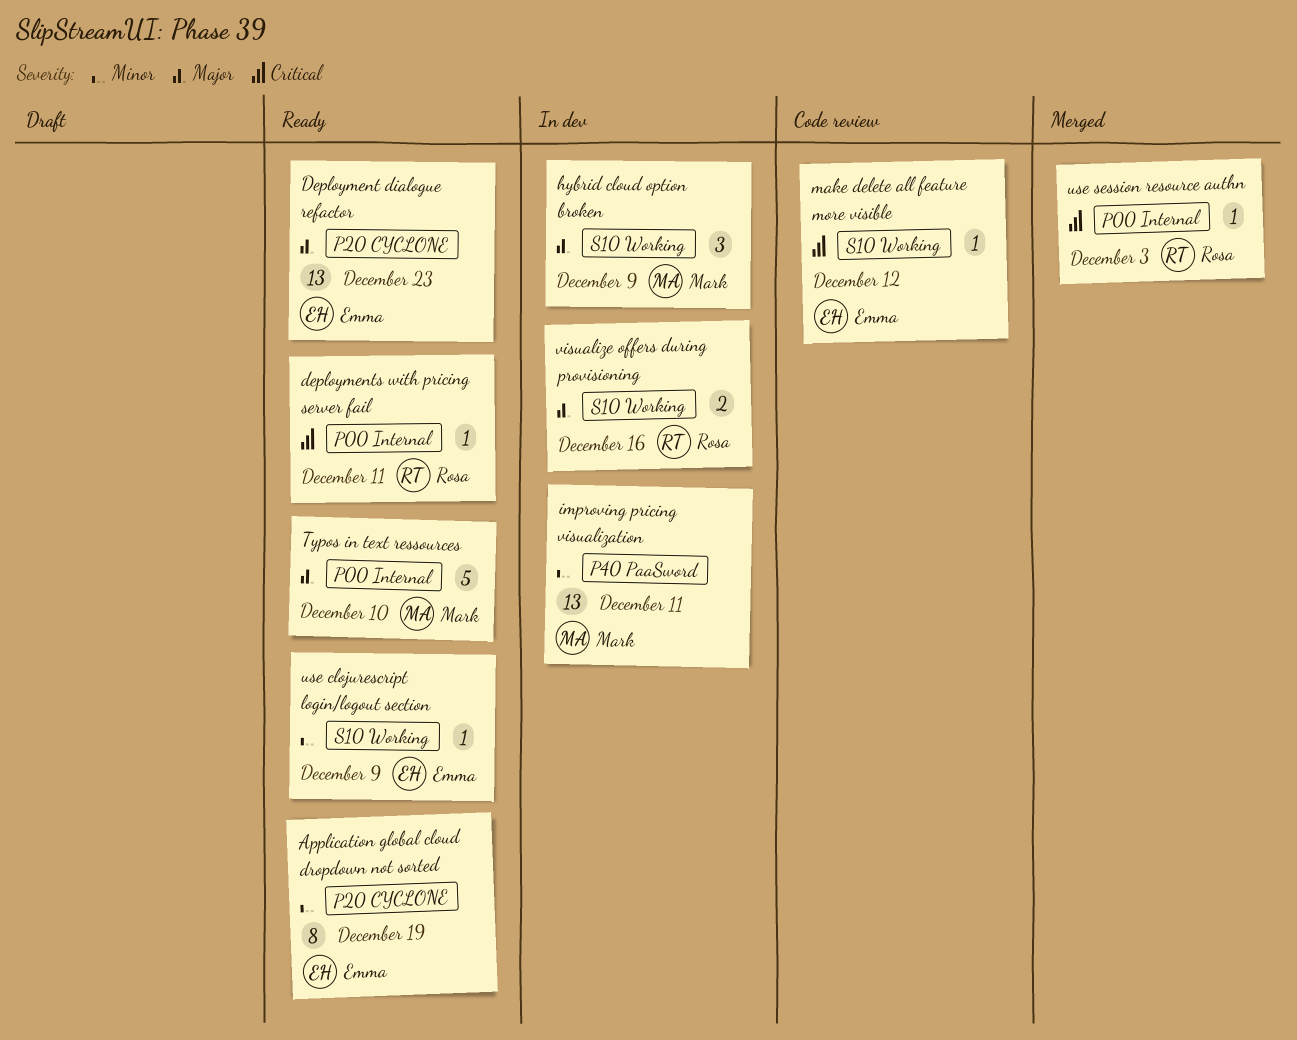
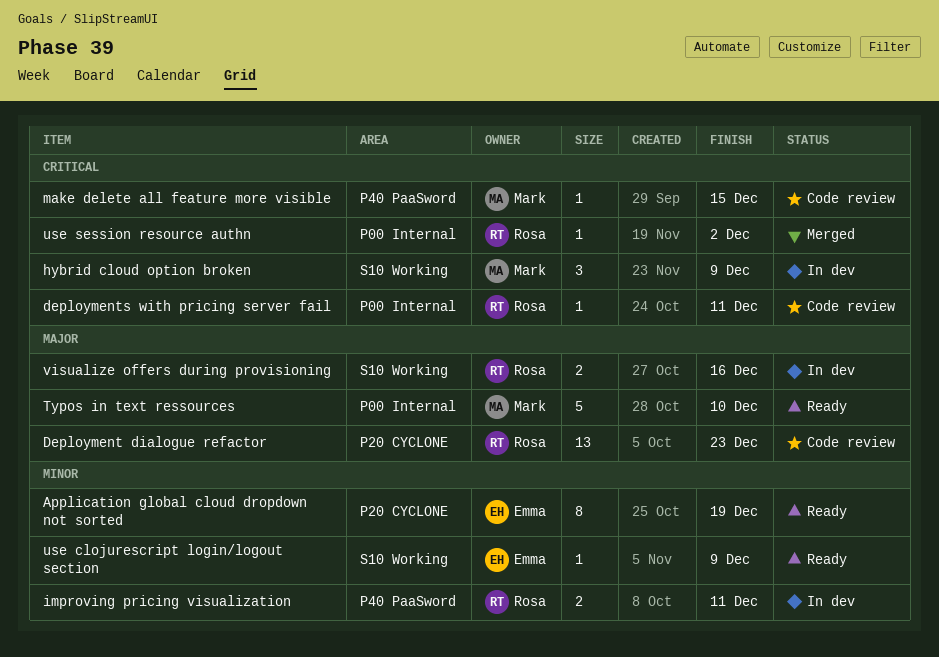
Deployment dialogue refactor, status: Ready -> Code review
Deployment dialogue refactor, owner: Emma -> Rosa
deployments with pricing server fail, status: Ready -> Code review
hybrid cloud option broken, priority: Major -> Critical
improving pricing visualization, owner: Mark -> Rosa
improving pricing visualization, estimate: 13 -> 2
make delete all feature more visible, owner: Emma -> Mark
make delete all feature more visible, label: S10 Working -> P40 PaaSword
make delete all feature more visible, due: Dec 12 -> Dec 15
use session resource authn, due: Dec 3 -> Dec 2

